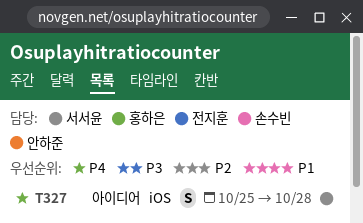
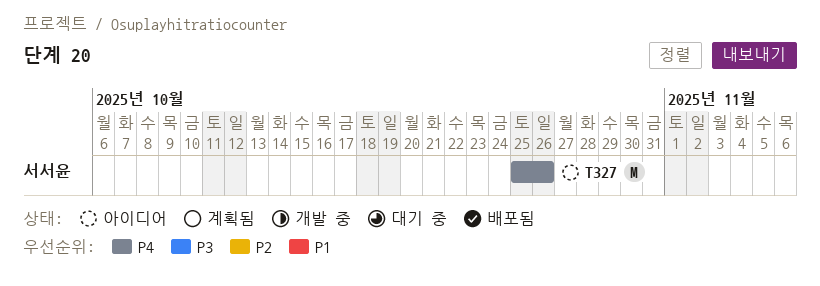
T327, estimate: S -> M
T327, due: Oct 28 -> Oct 26

